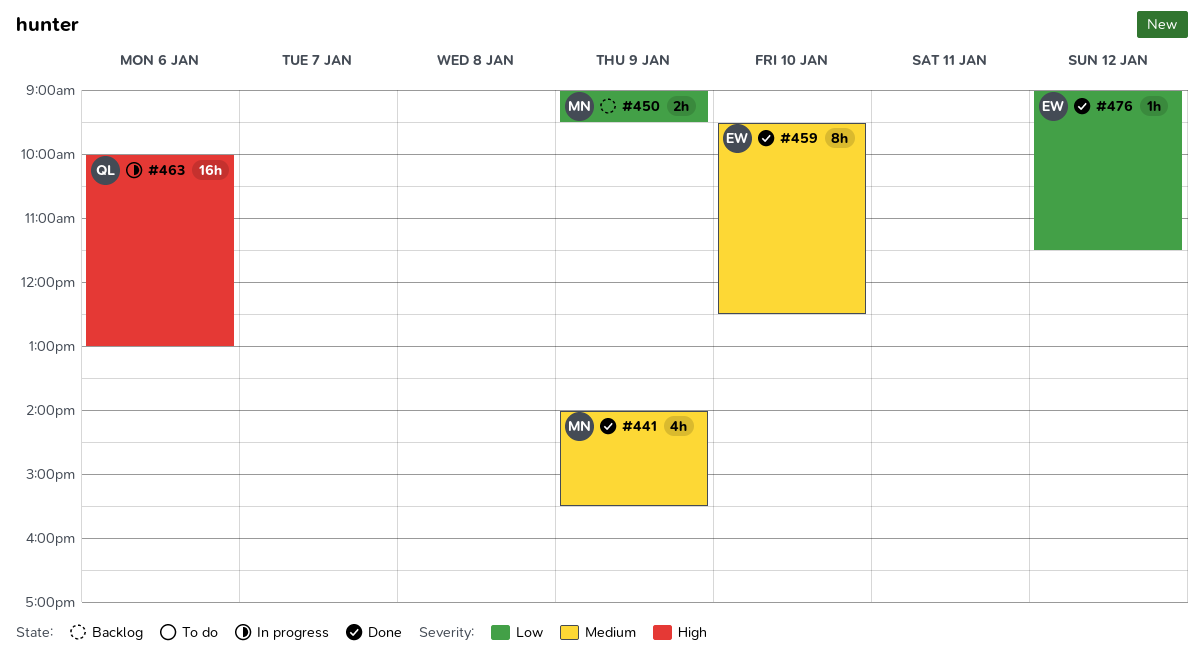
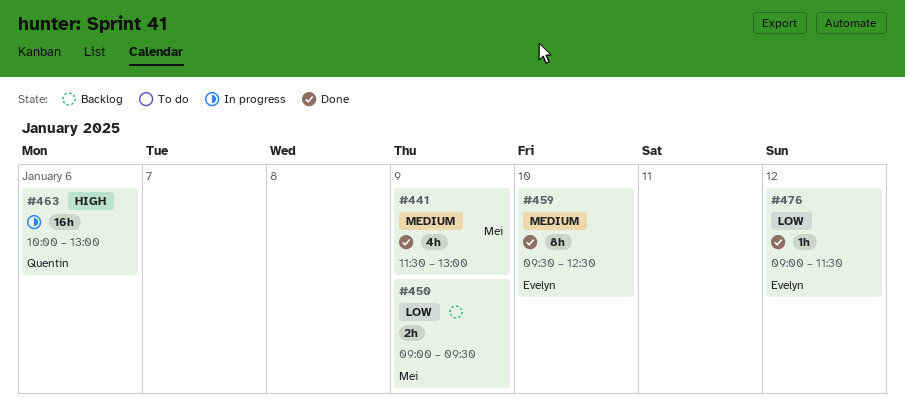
#441, begins: 14:00 -> 11:30
#441, ends: 15:30 -> 13:00

